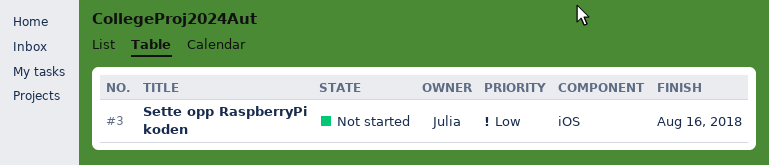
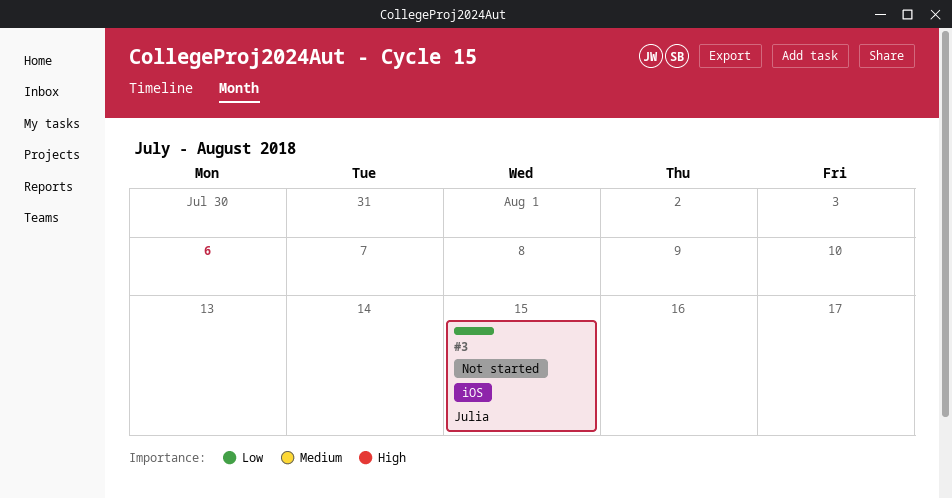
#3, due: Aug 16 -> Aug 15

